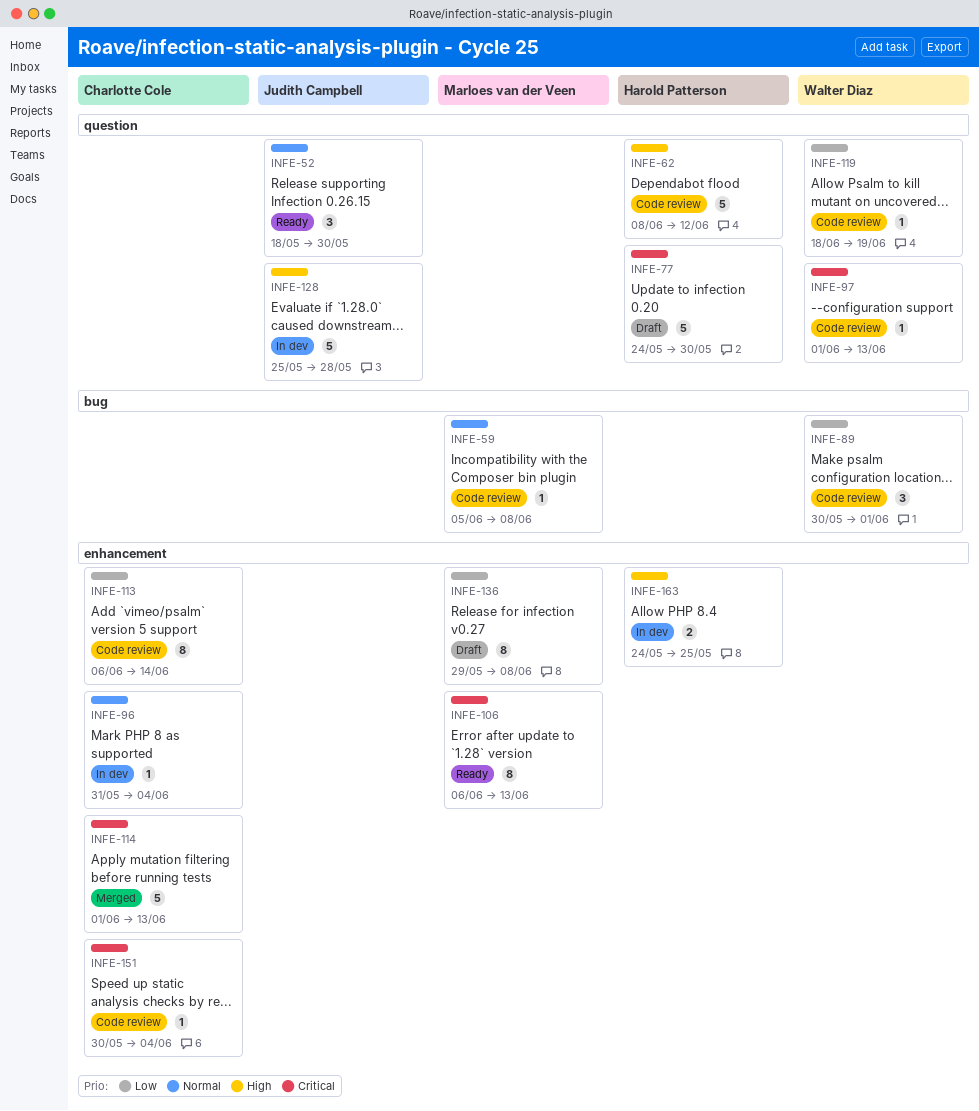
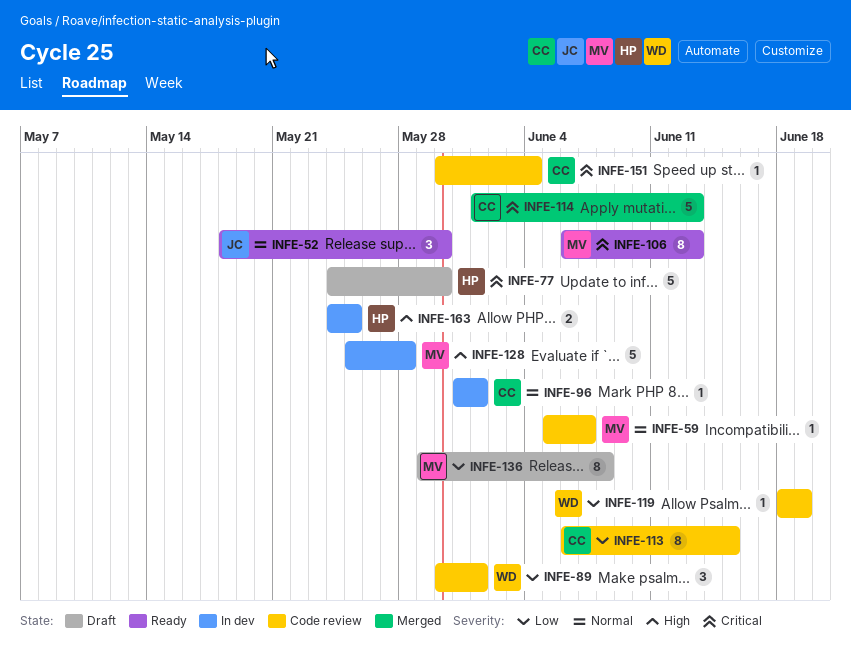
INFE-59, due: Jun 8 -> Jun 7
INFE-62: present -> none
INFE-96, due: Jun 4 -> Jun 1
INFE-97: present -> none
INFE-113, due: Jun 14 -> Jun 15
INFE-128, owner: Judith Campbell -> Marloes van der Veen

